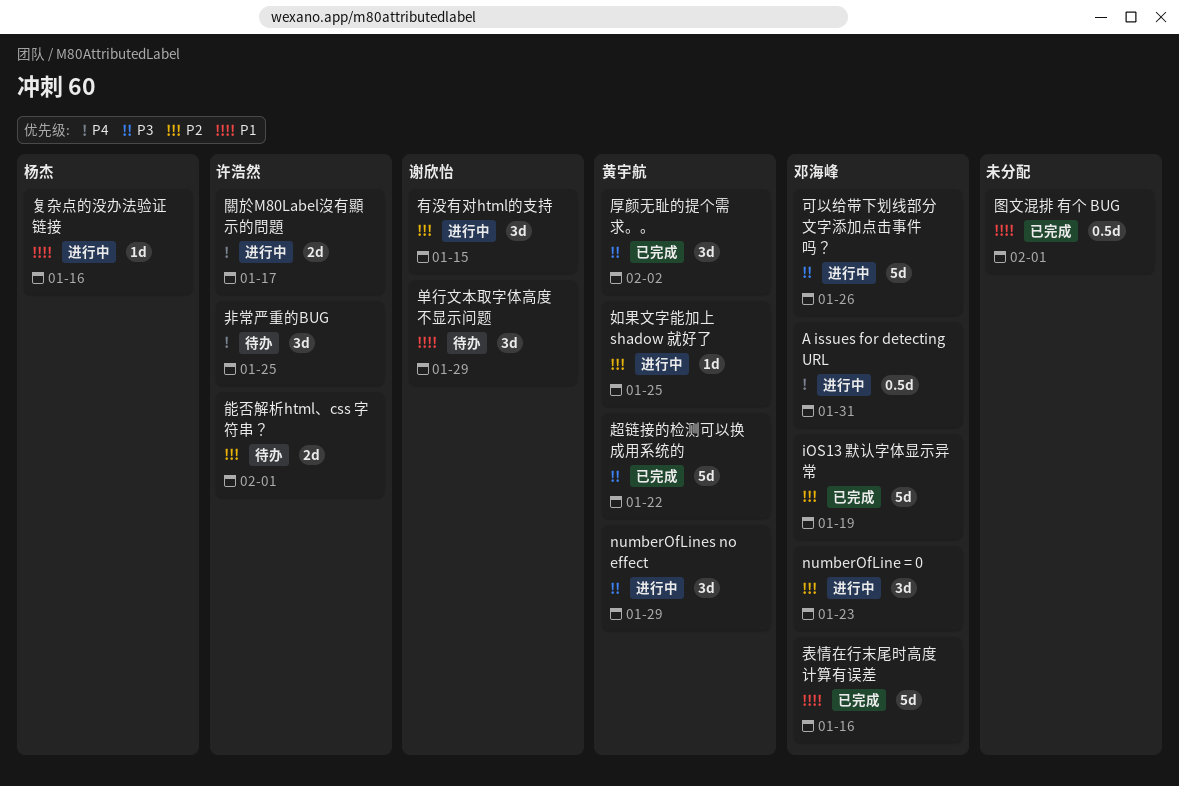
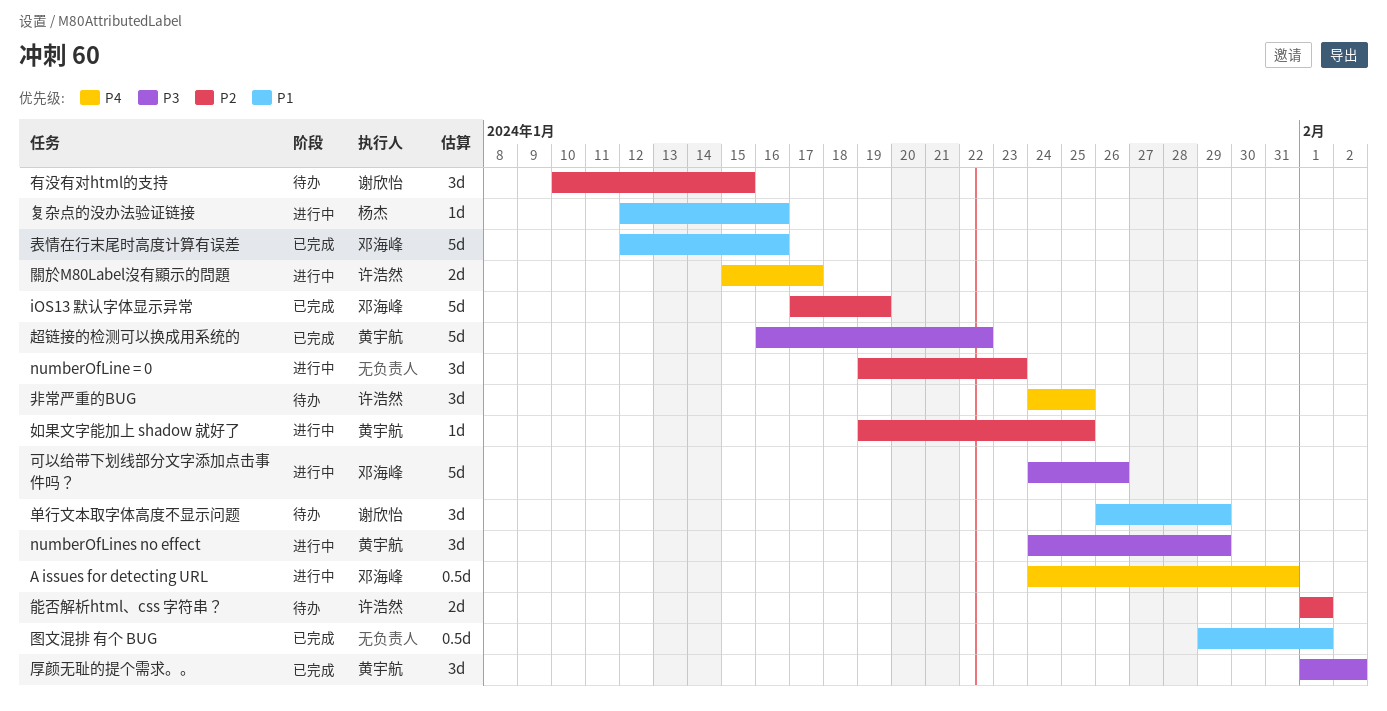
numberOfLine = 0, owner: 邓海峰 -> none
有没有对html的支持, status: 进行中 -> 待办

